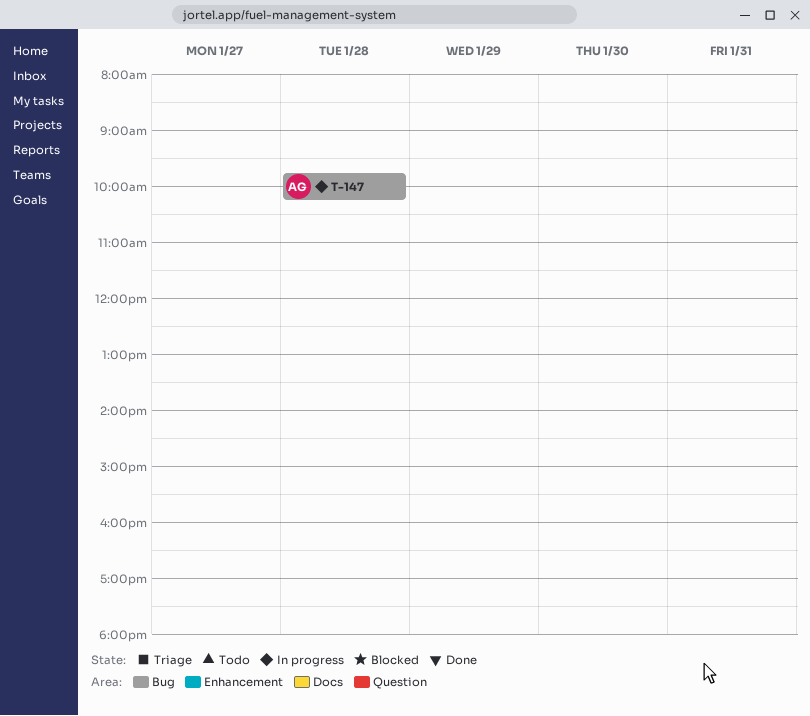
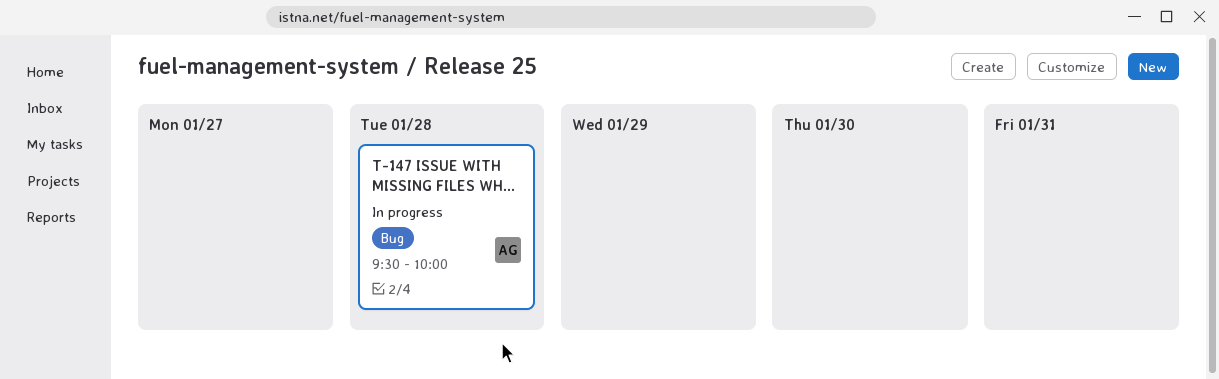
T-147, begins: 09:45 -> 09:30
T-147, ends: 10:15 -> 10:00

